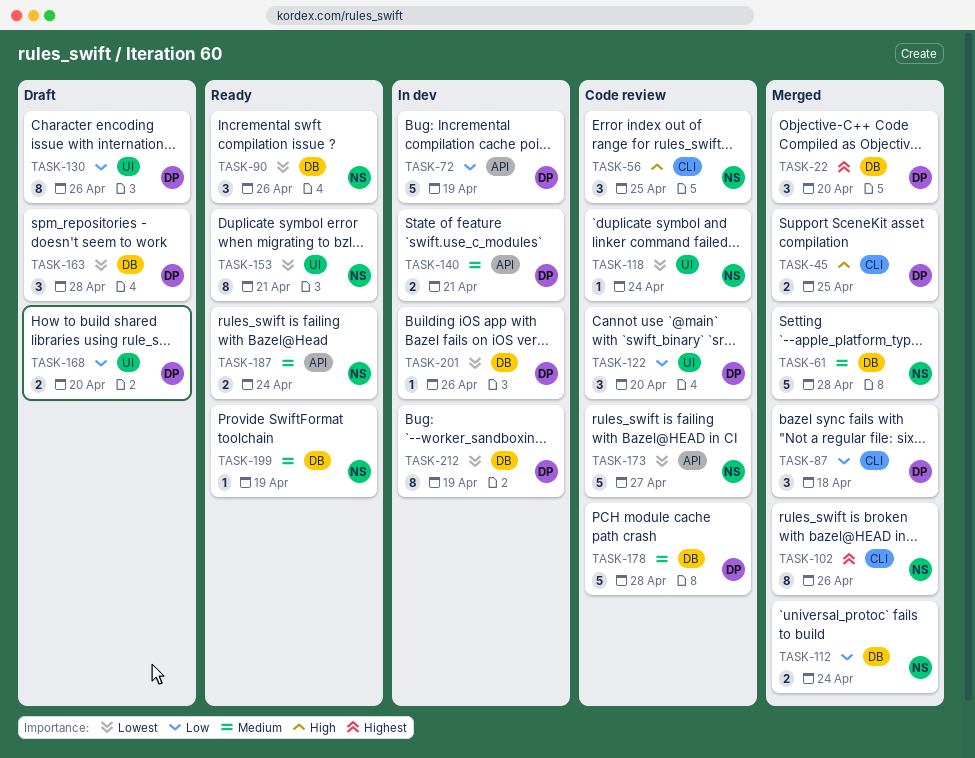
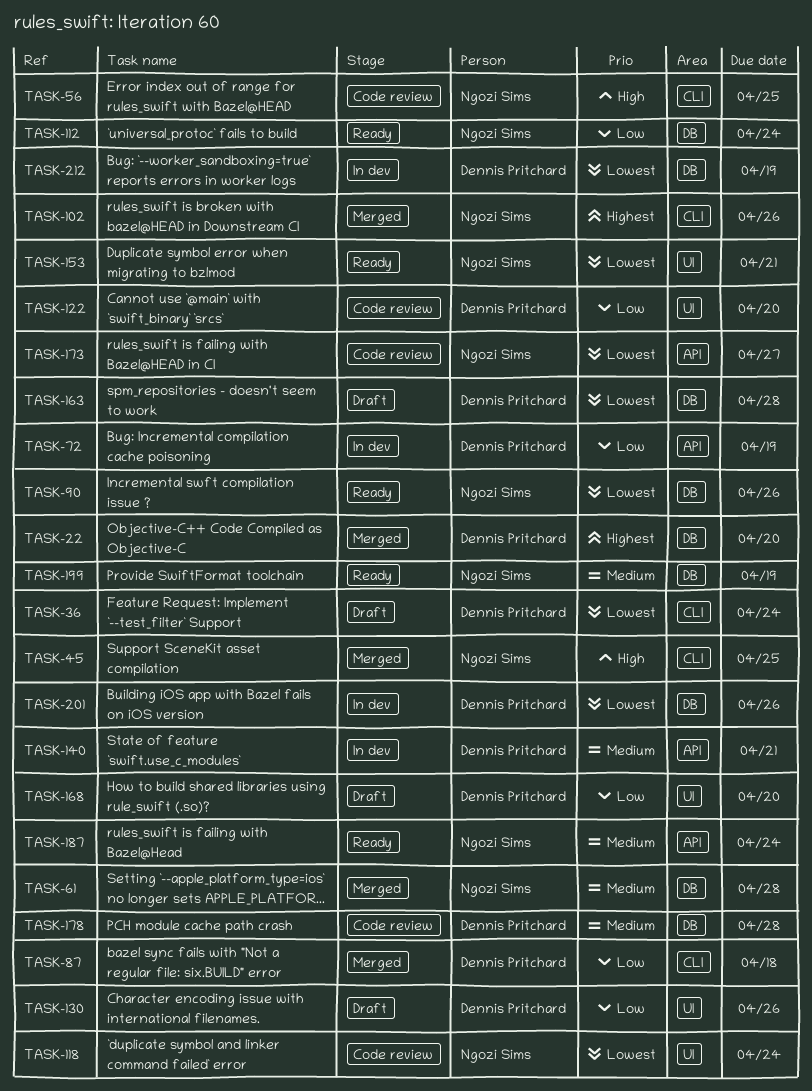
TASK-36: none -> present
TASK-45, owner: Dennis Pritchard -> Ngozi Sims
TASK-112, status: Merged -> Ready

